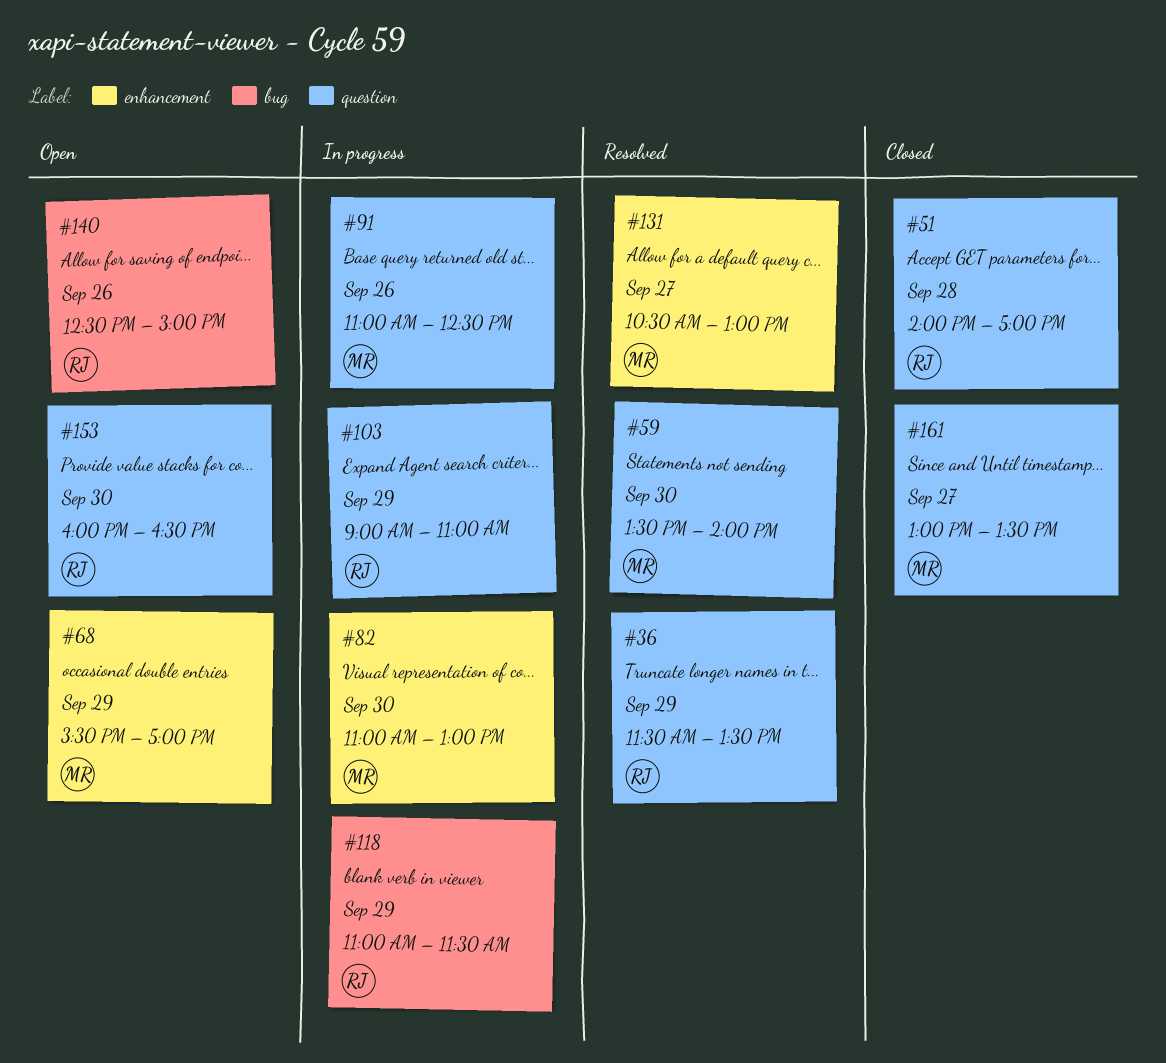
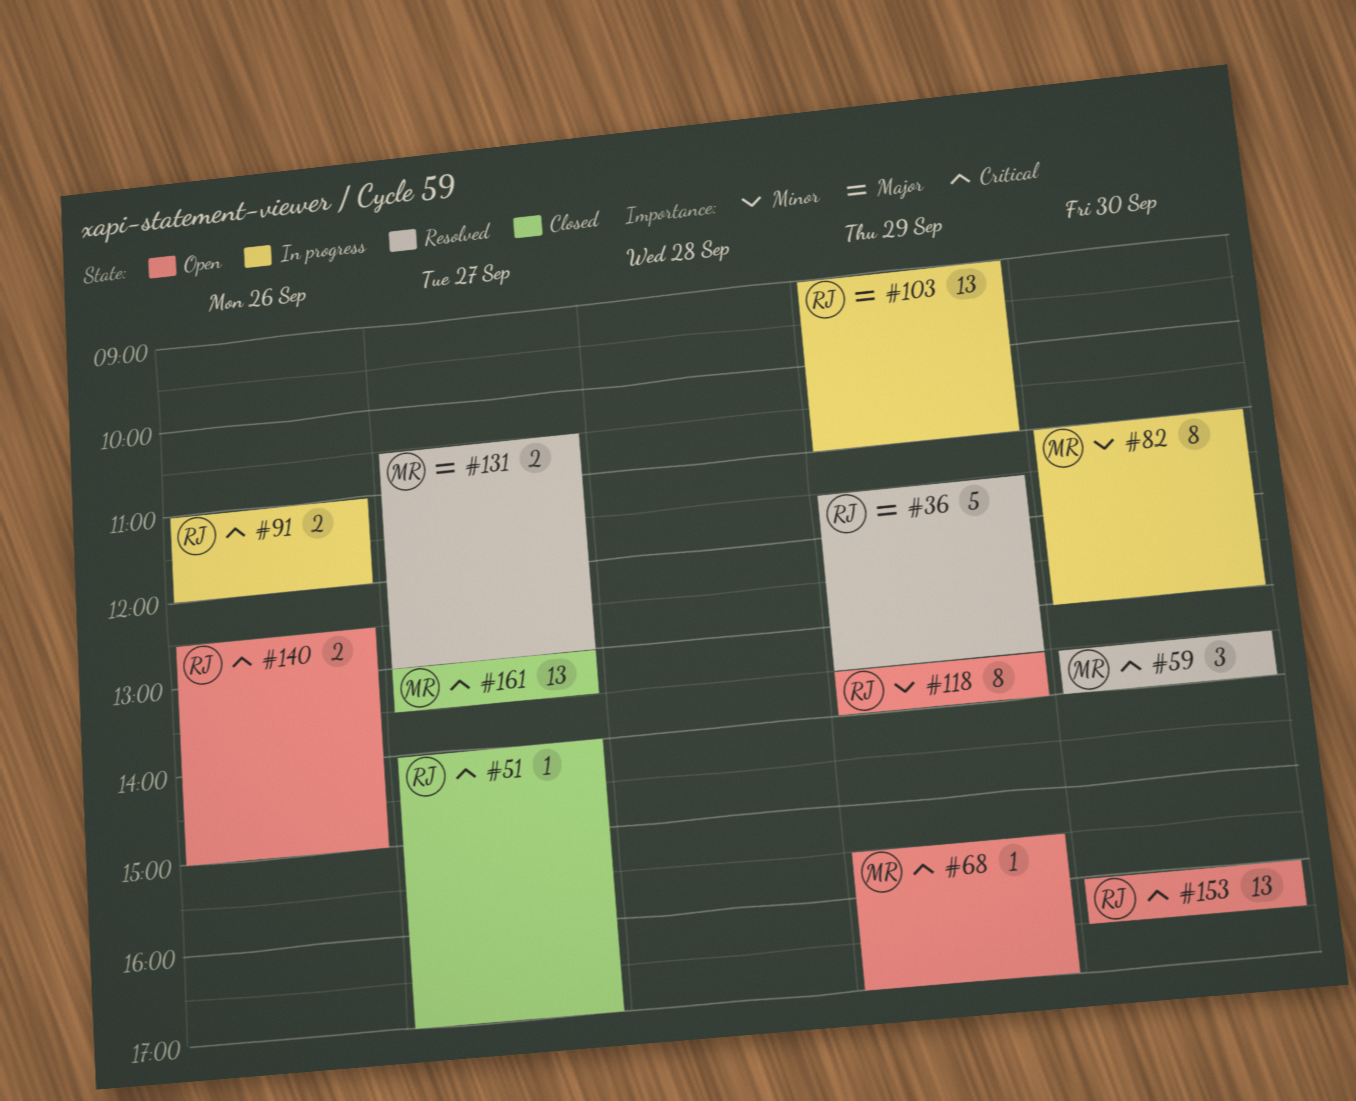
#51, day: Sep 28 -> Sep 27
#91, owner: MR -> RJ
#91, ends: 12:30 -> 12:00
#118, status: In progress -> Open
#118, begins: 11:00 -> 13:30
#118, ends: 11:30 -> 14:00

